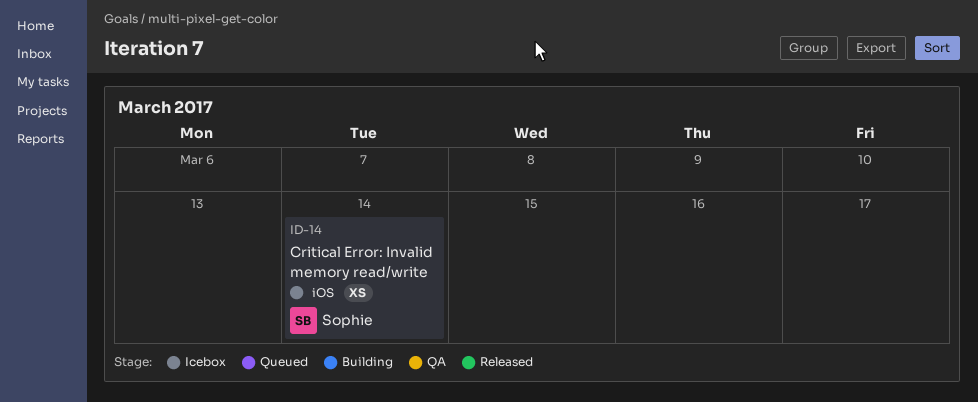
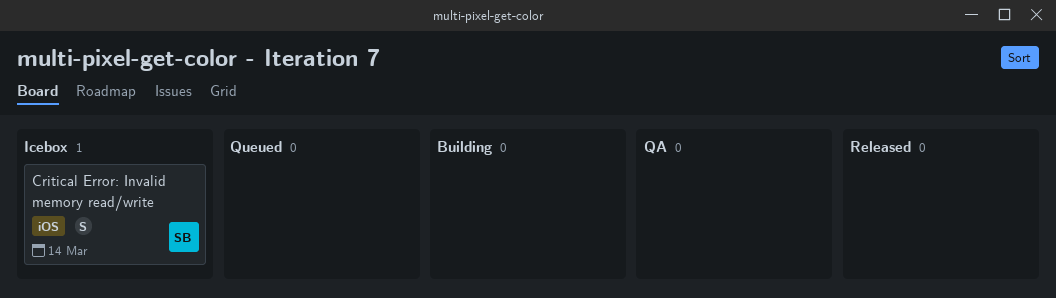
Critical Error: Invalid memory read/write, estimate: XS -> S

